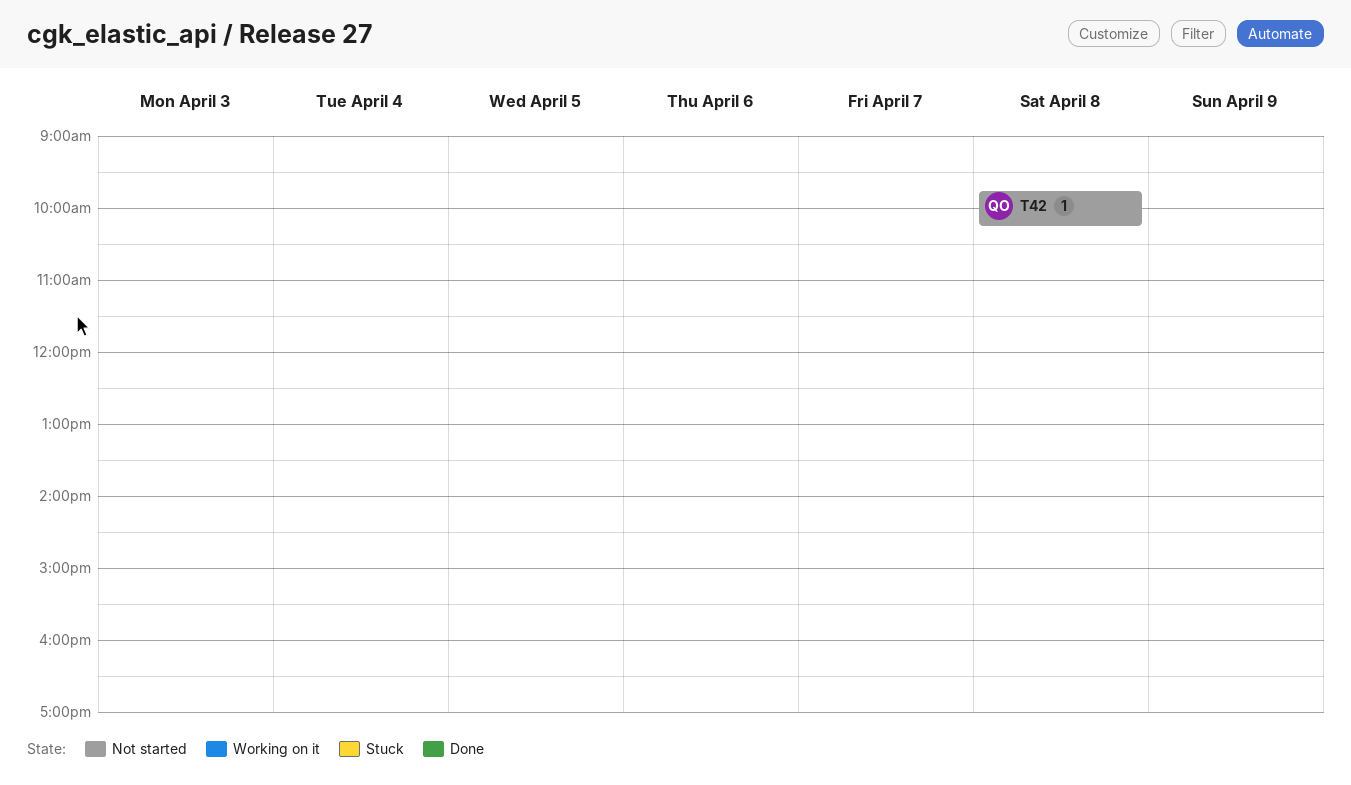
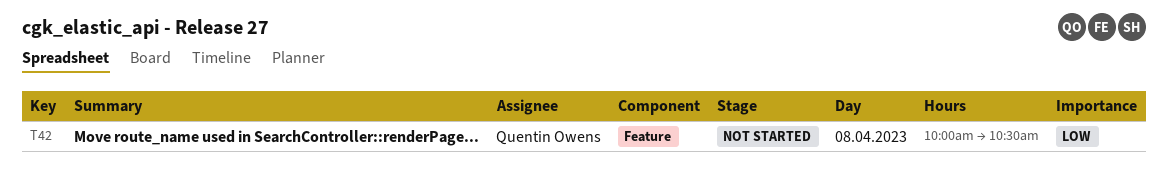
T42, begins: 09:45 -> 10:00
T42, ends: 10:15 -> 10:30

